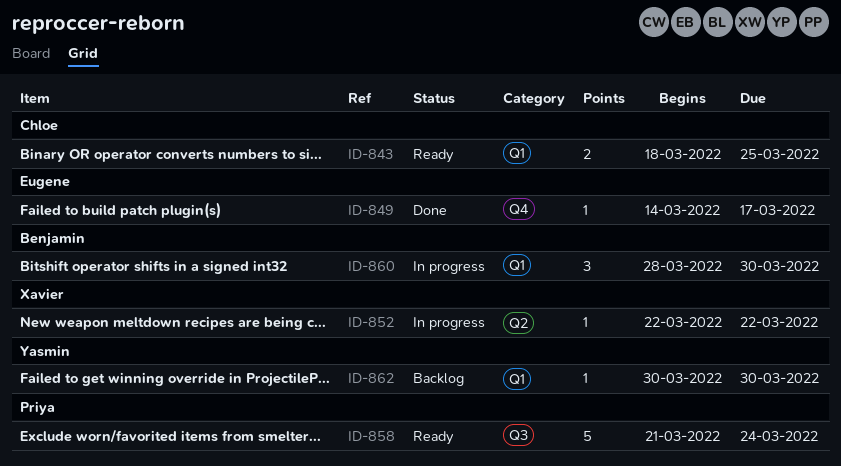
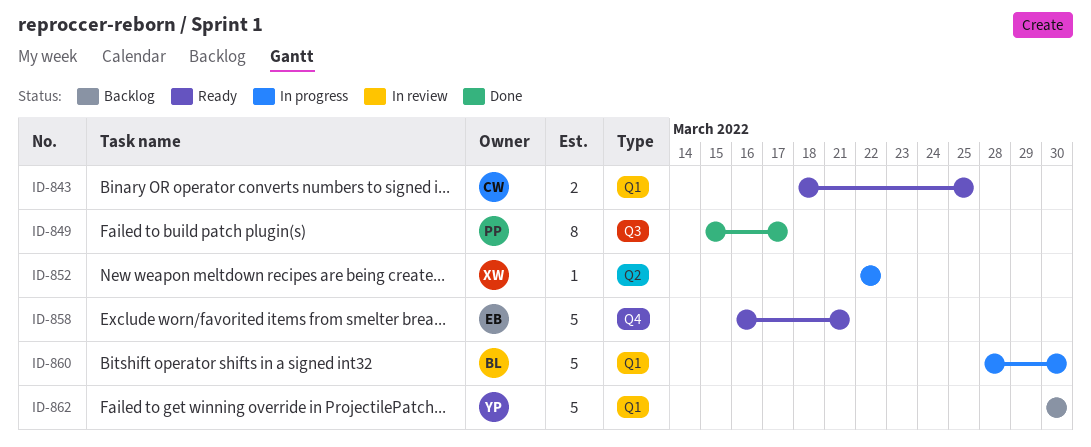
ID-849, owner: Eugene -> Priya
ID-849, label: Q4 -> Q3
ID-849, estimate: 1 -> 8
ID-849, start: Mar 14 -> Mar 15
ID-858, owner: Priya -> Eugene
ID-858, label: Q3 -> Q4
ID-858, start: Mar 21 -> Mar 16
ID-858, due: Mar 24 -> Mar 21
ID-860, estimate: 3 -> 5
ID-862, estimate: 1 -> 5

